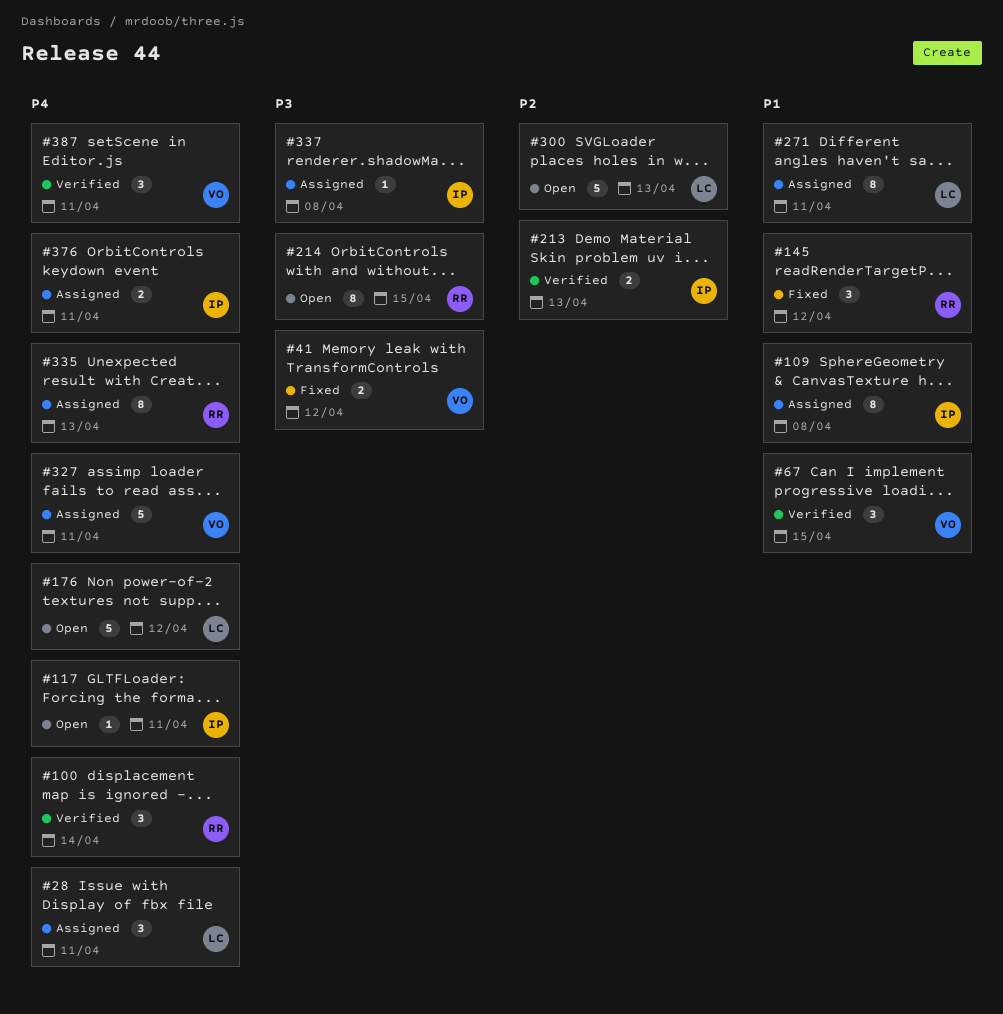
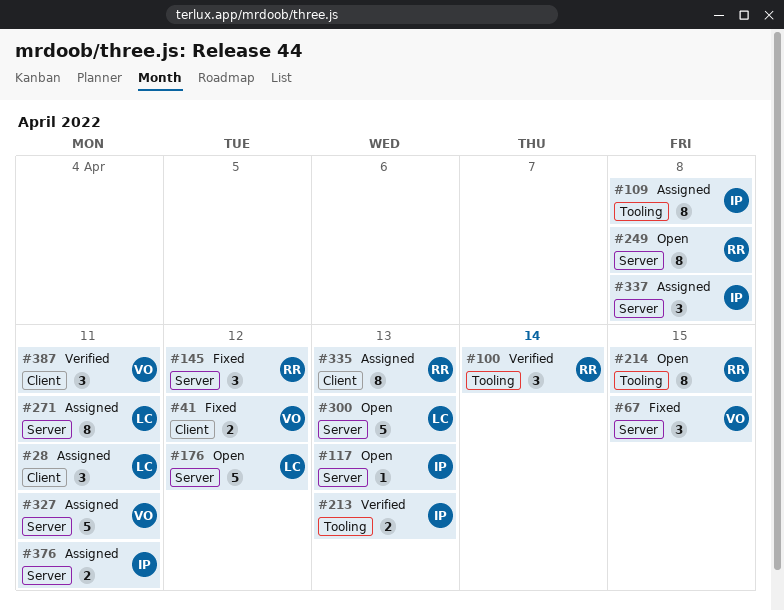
#67, status: Verified -> Fixed
#117, due: Apr 11 -> Apr 13
#249: none -> present
#337, estimate: 1 -> 3

